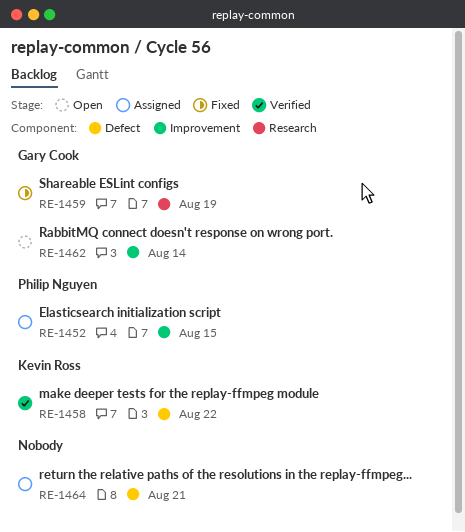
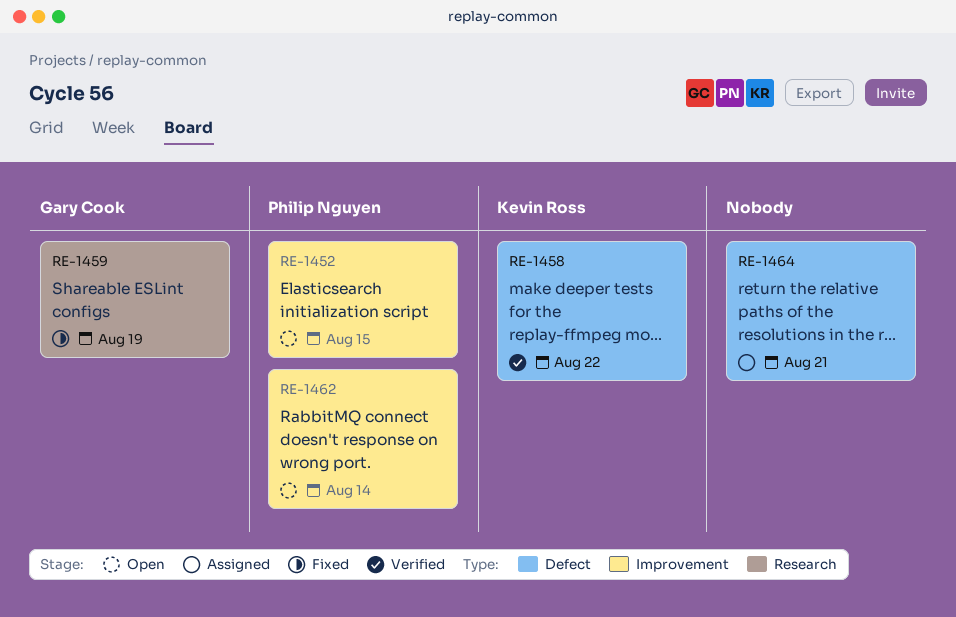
RE-1452, status: Assigned -> Open
RE-1462, owner: Gary Cook -> Philip Nguyen

